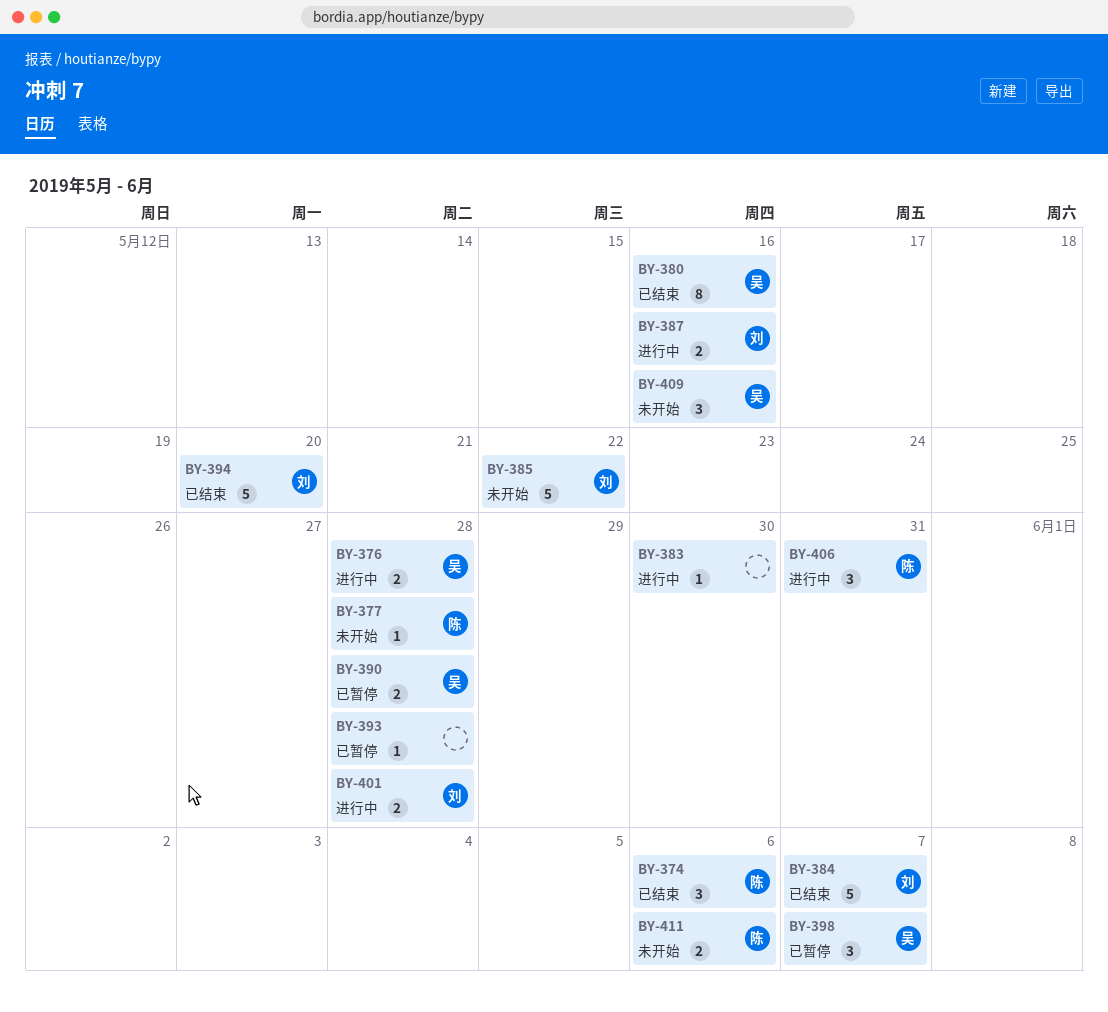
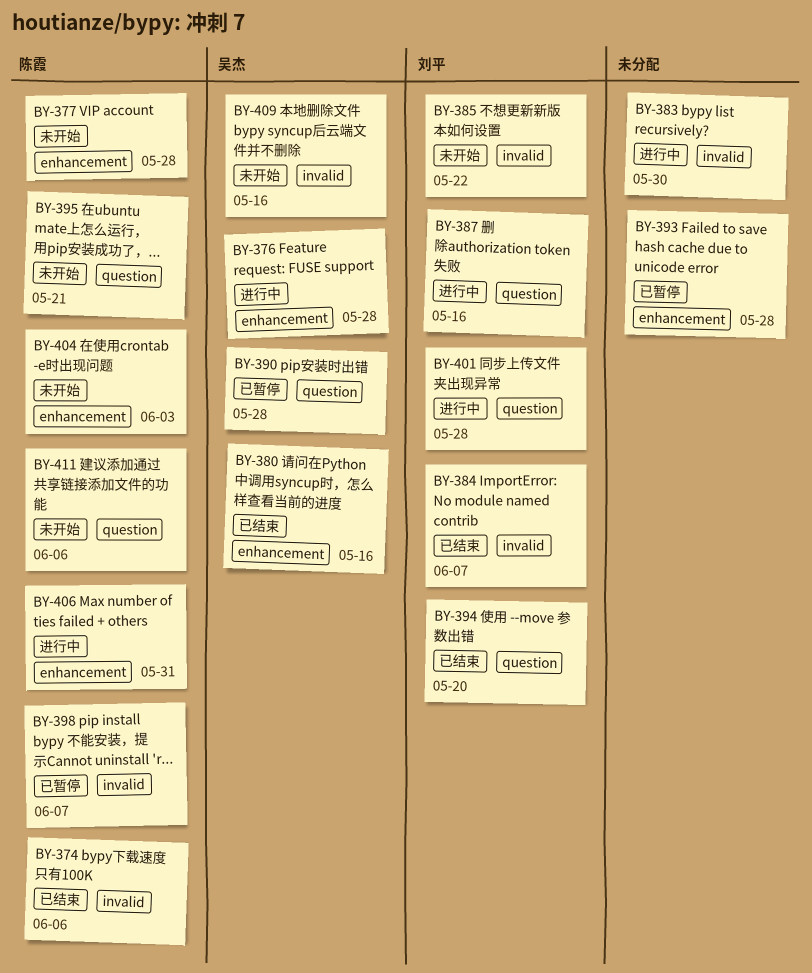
BY-395: none -> present
BY-398, owner: 吴杰 -> 陈霞
BY-404: none -> present

